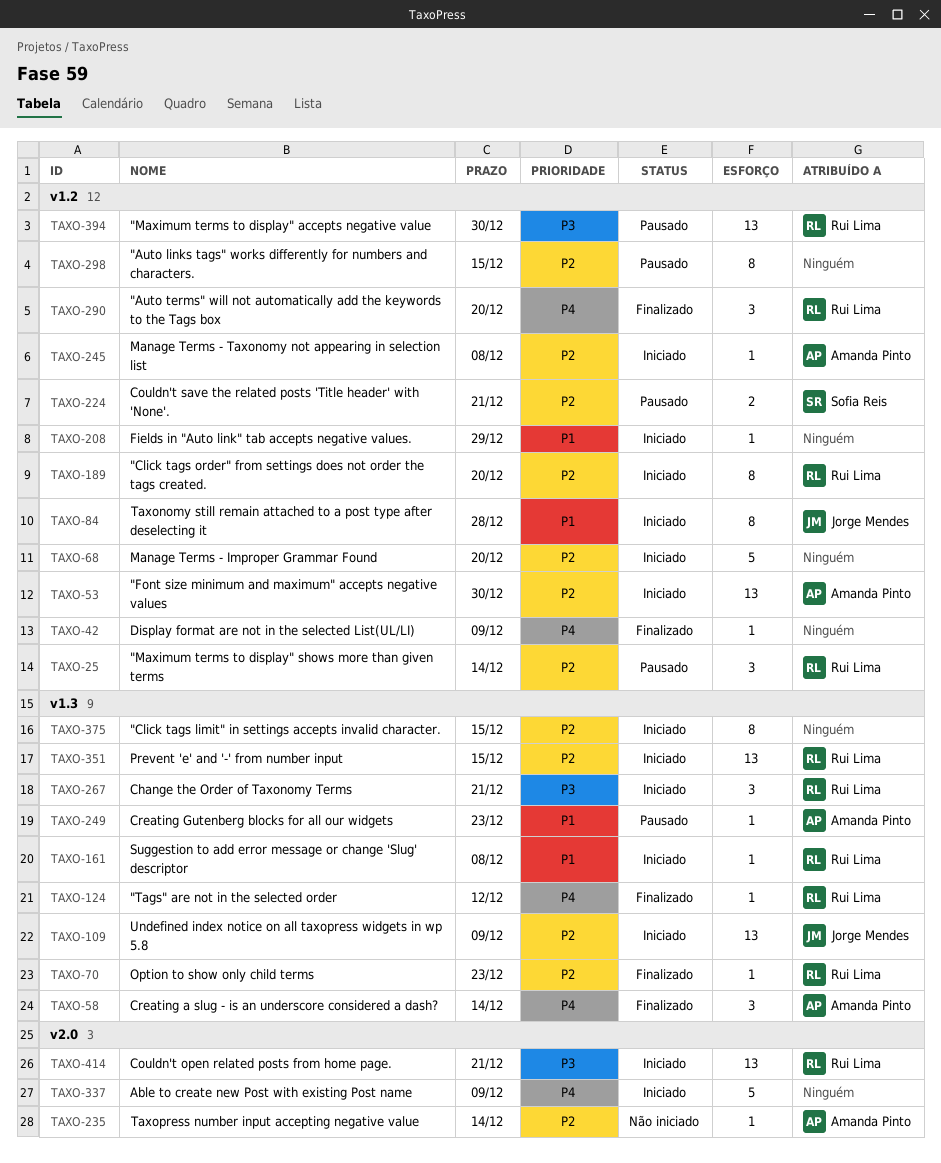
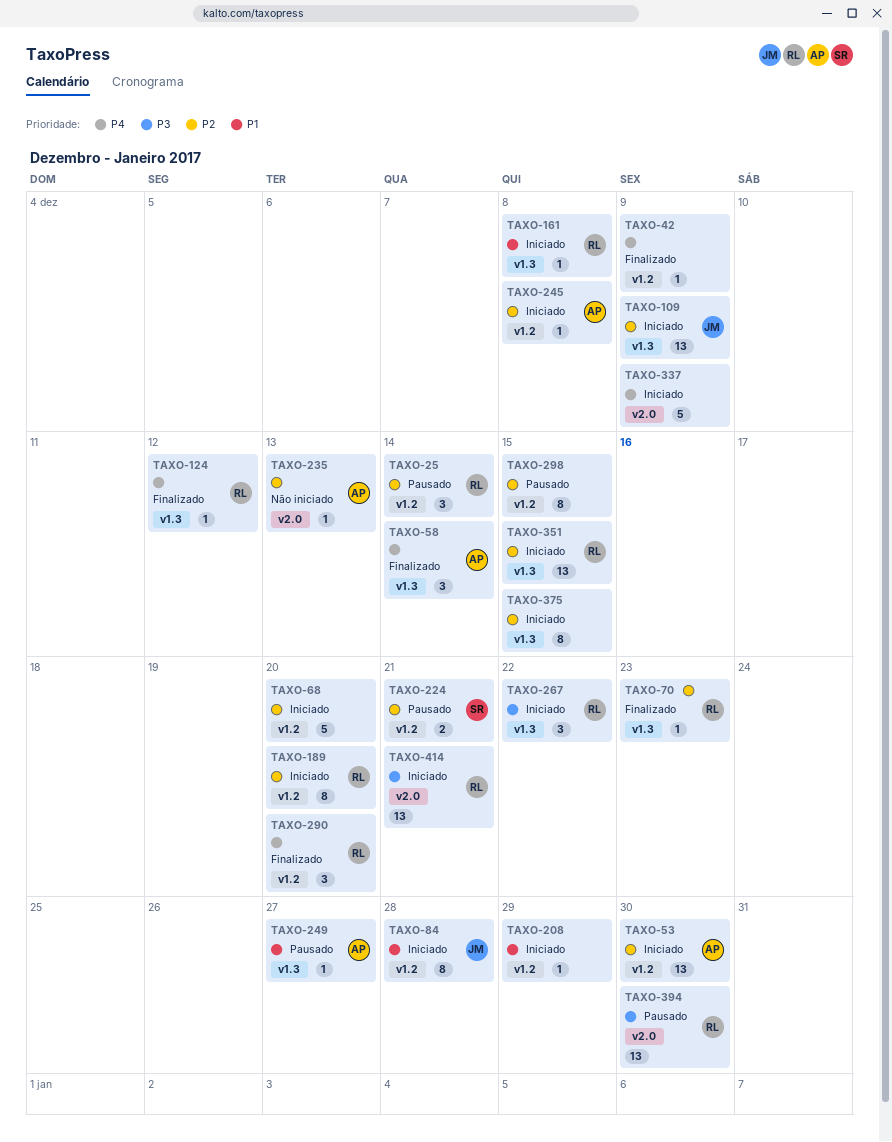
TAXO-235, due: Dec 14 -> Dec 13
TAXO-249, due: Dec 23 -> Dec 27
TAXO-267, due: Dec 21 -> Dec 22
TAXO-394, label: v1.2 -> v2.0

